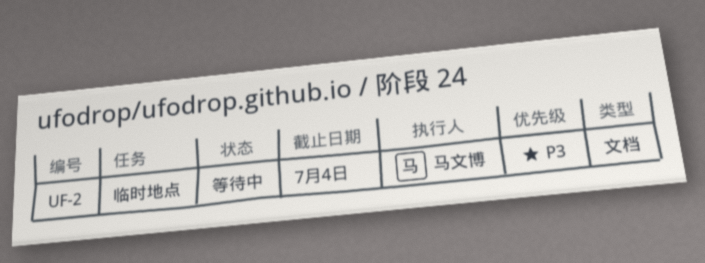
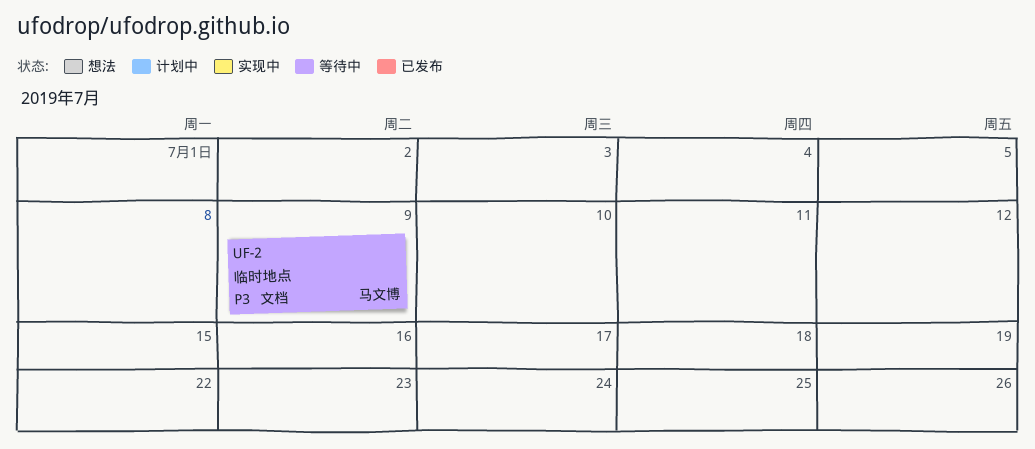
UF-2, due: Jul 4 -> Jul 9

